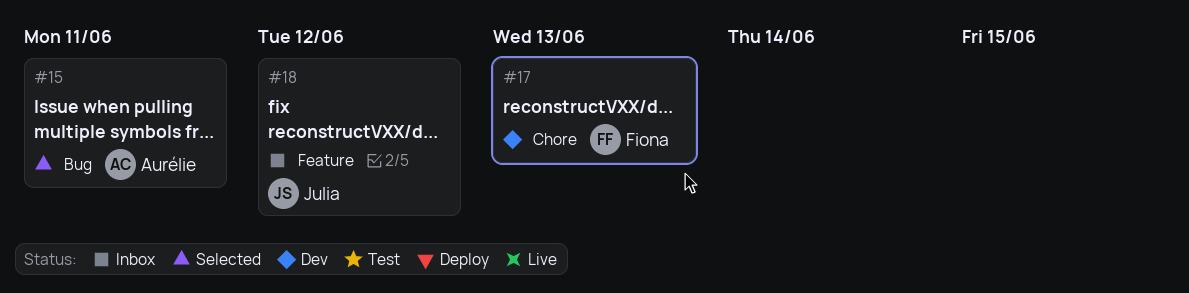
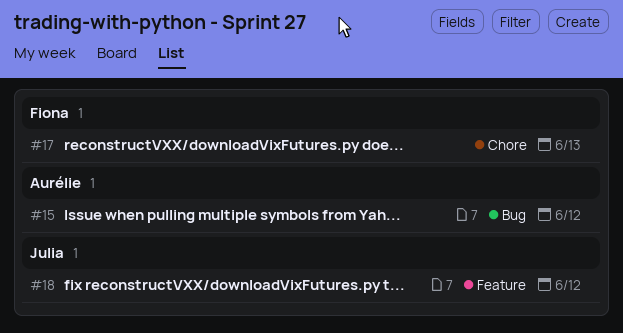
#15, due: Jun 11 -> Jun 12

